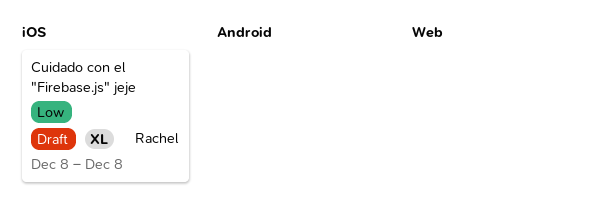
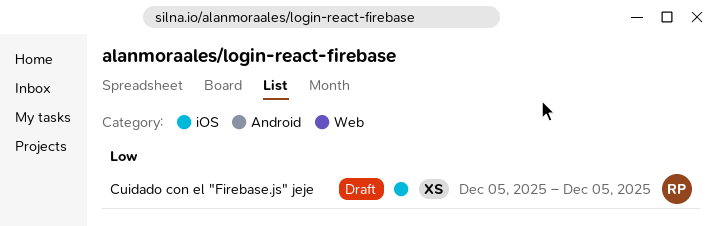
Cuidado con el "Firebase.js" jeje, estimate: XL -> XS
Cuidado con el "Firebase.js" jeje, start: Dec 8 -> Dec 5
Cuidado con el "Firebase.js" jeje, due: Dec 8 -> Dec 5

